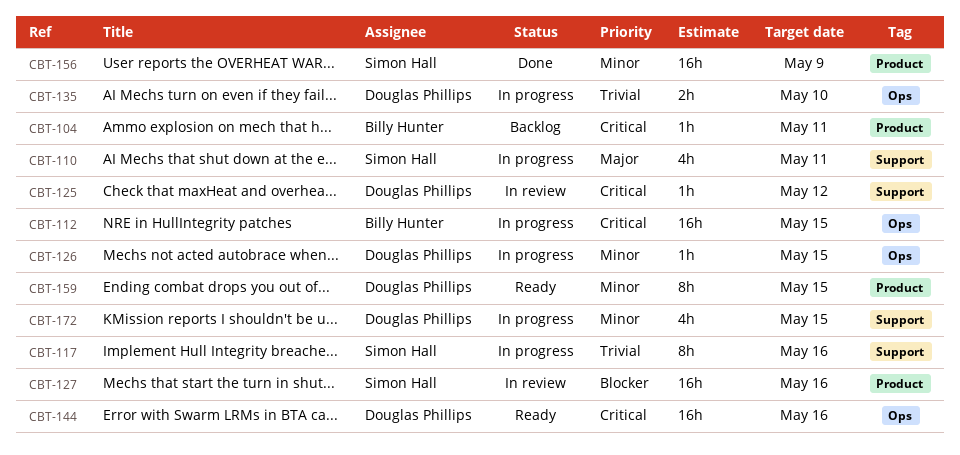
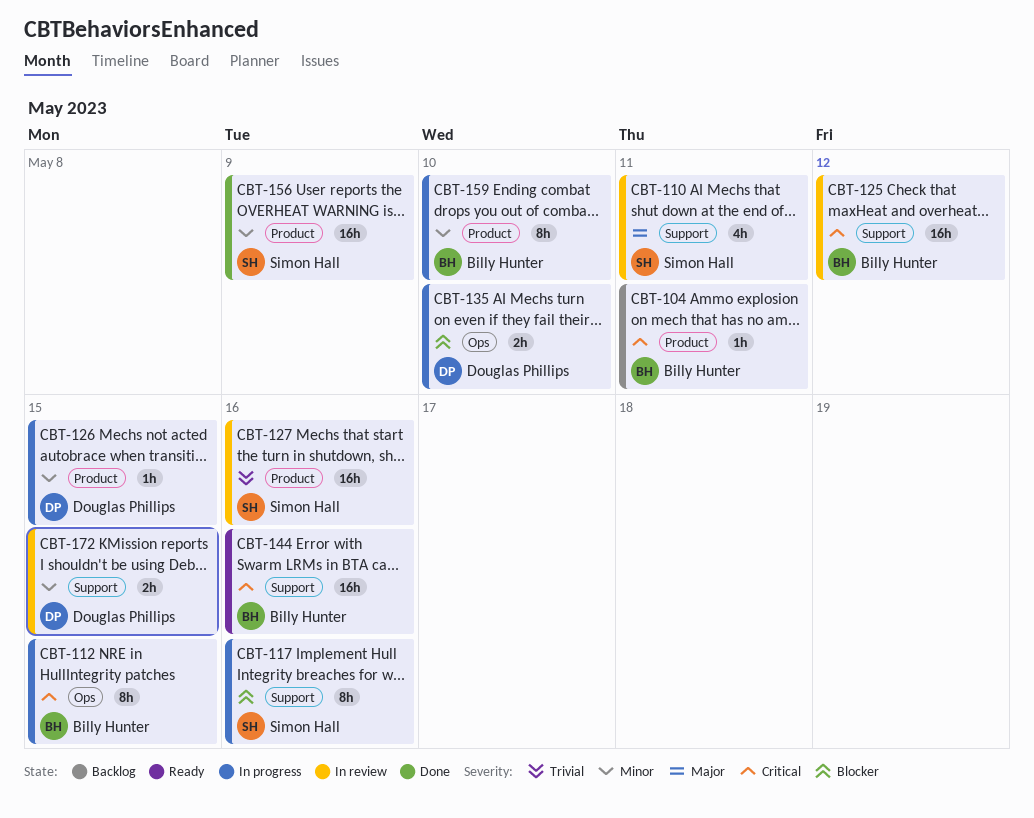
CBT-110, status: In progress -> In review
CBT-112, estimate: 16h -> 8h
CBT-117, priority: Trivial -> Blocker
CBT-125, owner: Douglas Phillips -> Billy Hunter
CBT-125, estimate: 1h -> 16h
CBT-126, label: Ops -> Product
CBT-127, priority: Blocker -> Trivial
CBT-135, priority: Trivial -> Blocker
CBT-144, owner: Douglas Phillips -> Billy Hunter
CBT-144, label: Ops -> Support
CBT-159, status: Ready -> In progress
CBT-159, owner: Douglas Phillips -> Billy Hunter
CBT-159, due: May 15 -> May 10
CBT-172, status: In progress -> In review
CBT-172, estimate: 4h -> 2h

